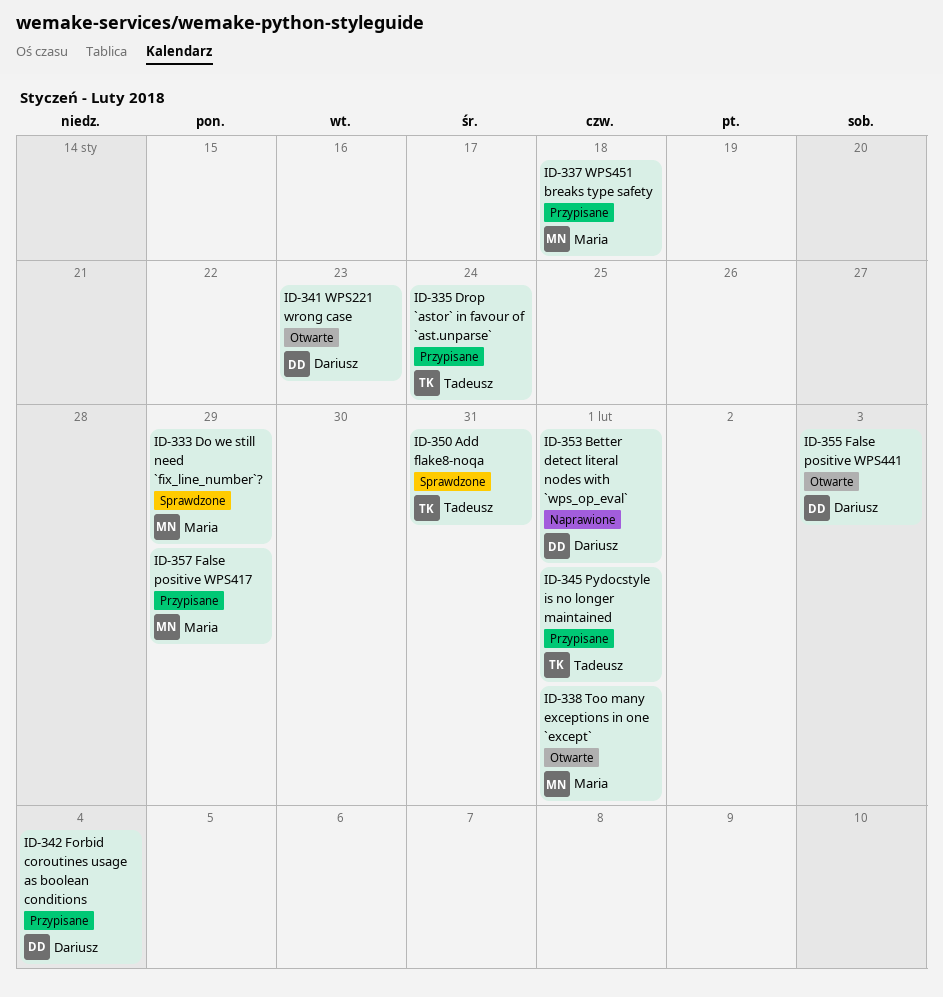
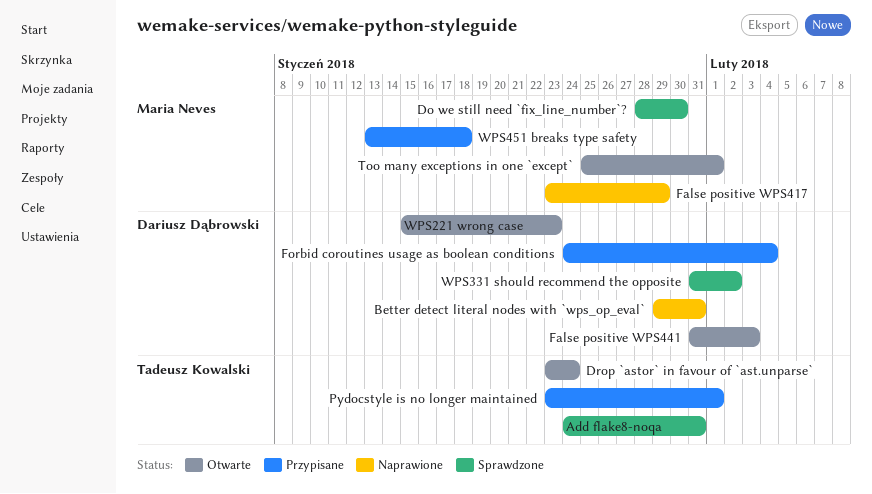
Better detect literal nodes with `wps_op_eval`, due: Feb 1 -> Jan 31
Do we still need `fix_line_number`?, due: Jan 29 -> Jan 30
Drop `astor` in favour of `ast.unparse`, status: Przypisane -> Otwarte
False positive WPS417, status: Przypisane -> Naprawione
WPS331 should recommend the opposite: none -> present

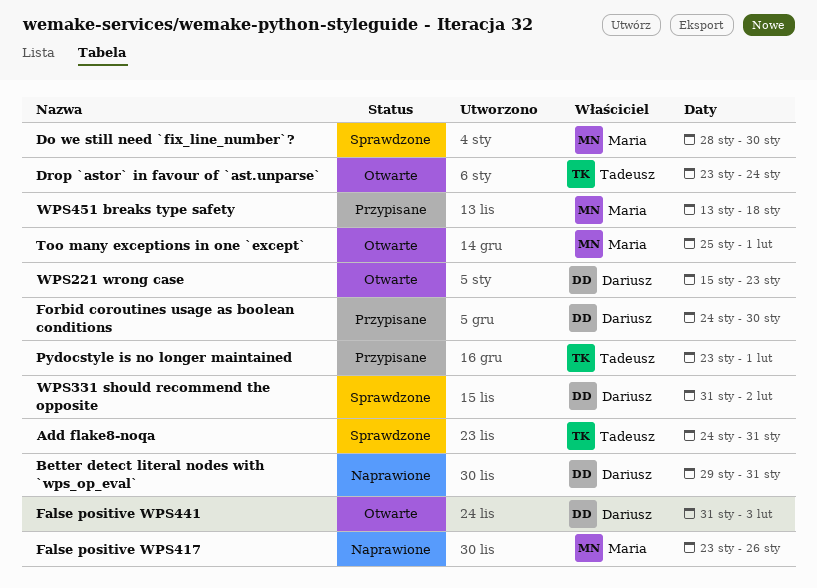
False positive WPS417, due: Jan 29 -> Jan 26
Forbid coroutines usage as boolean conditions, due: Feb 4 -> Jan 30

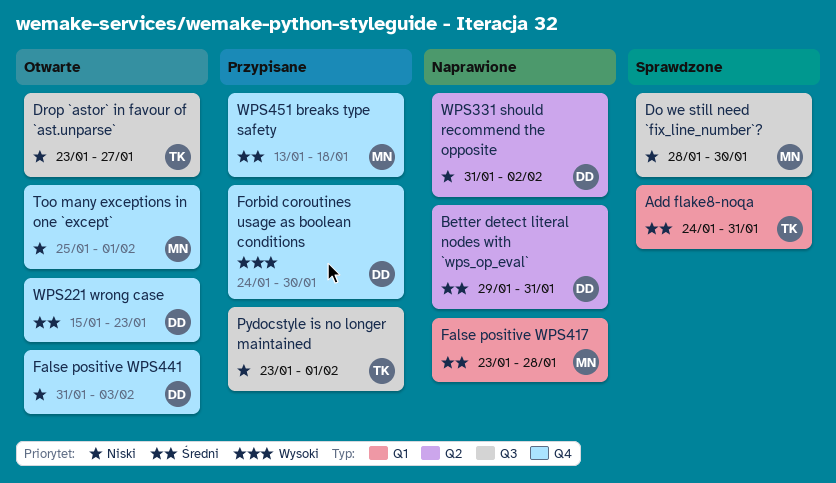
Drop `astor` in favour of `ast.unparse`, due: Jan 24 -> Jan 27
False positive WPS417, due: Jan 26 -> Jan 28
WPS331 should recommend the opposite, status: Sprawdzone -> Naprawione

